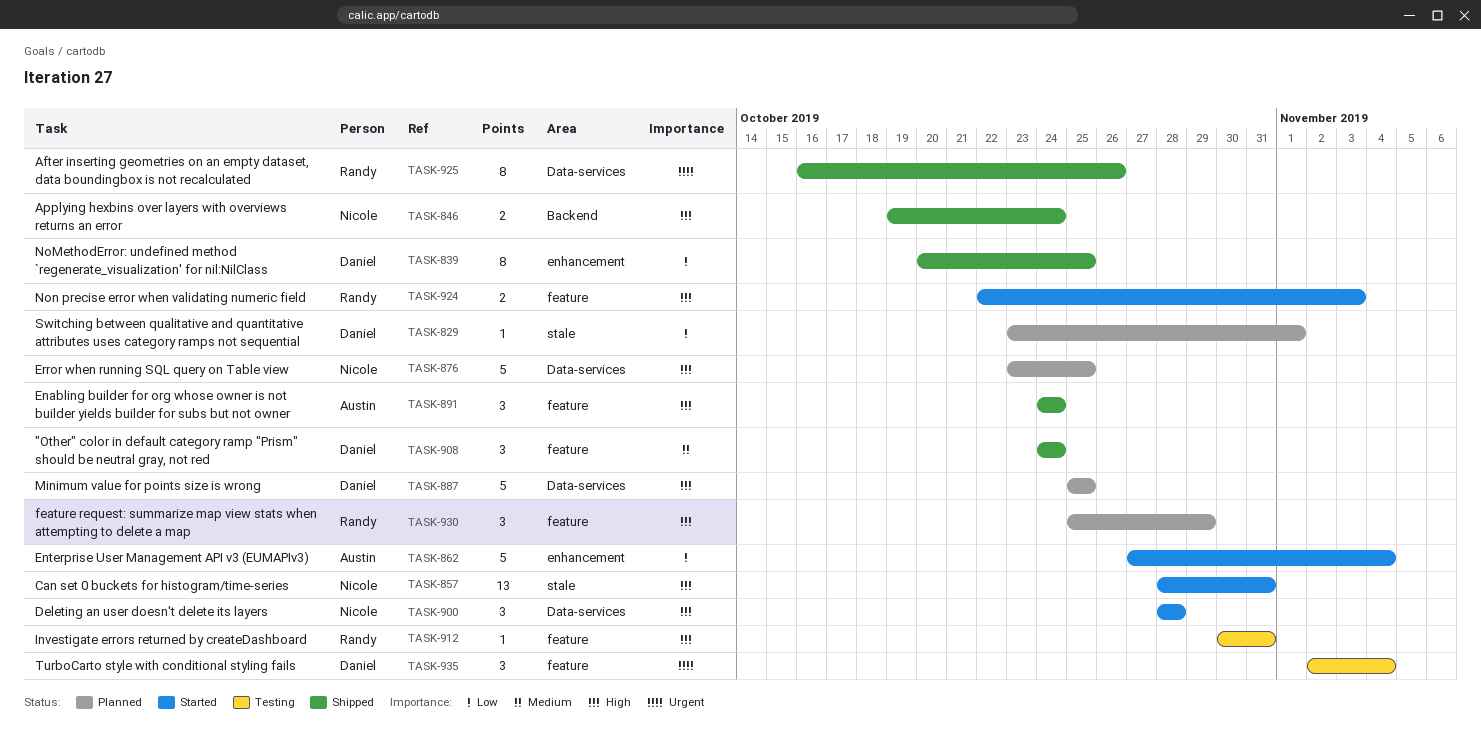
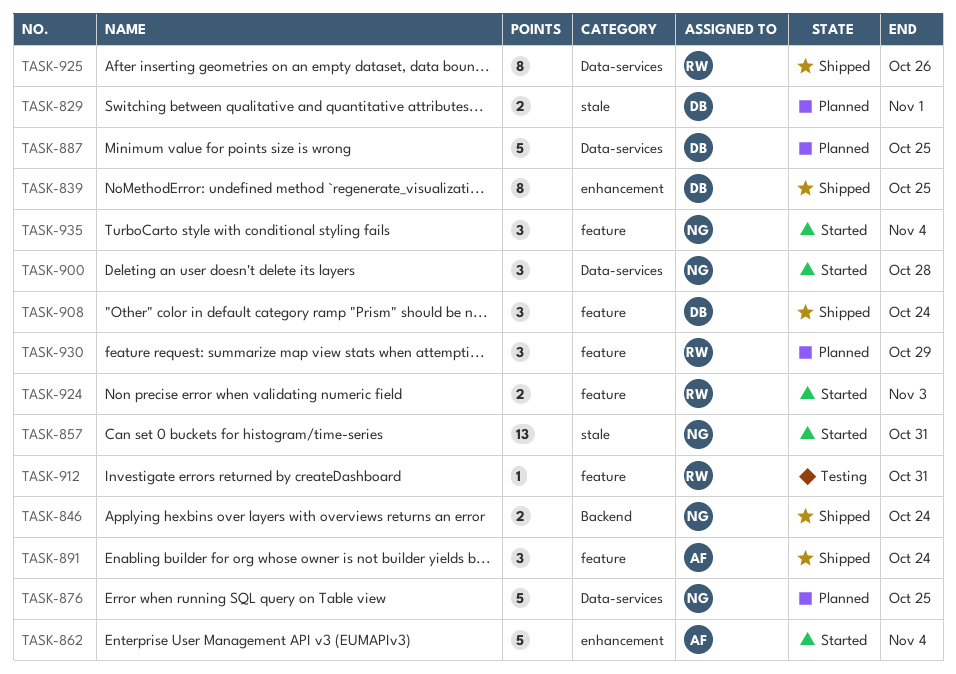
TASK-829, estimate: 1 -> 2
TASK-935, status: Testing -> Started
TASK-935, owner: Daniel -> Nicole

